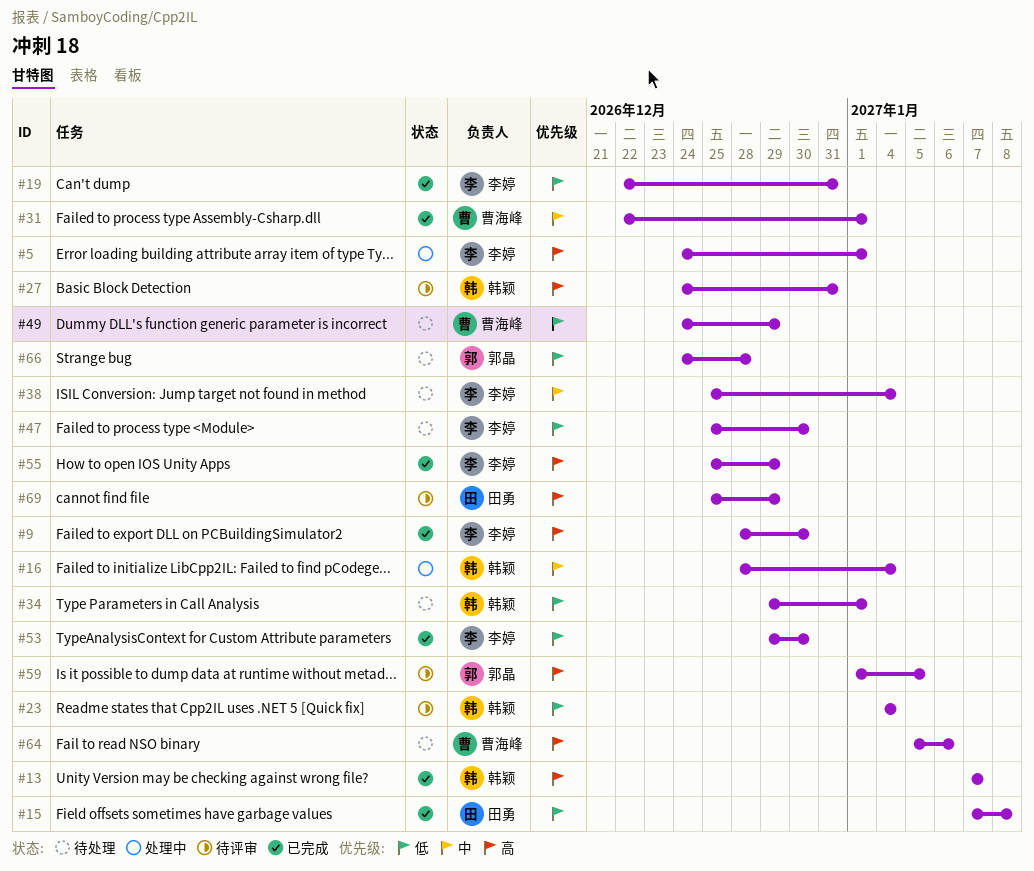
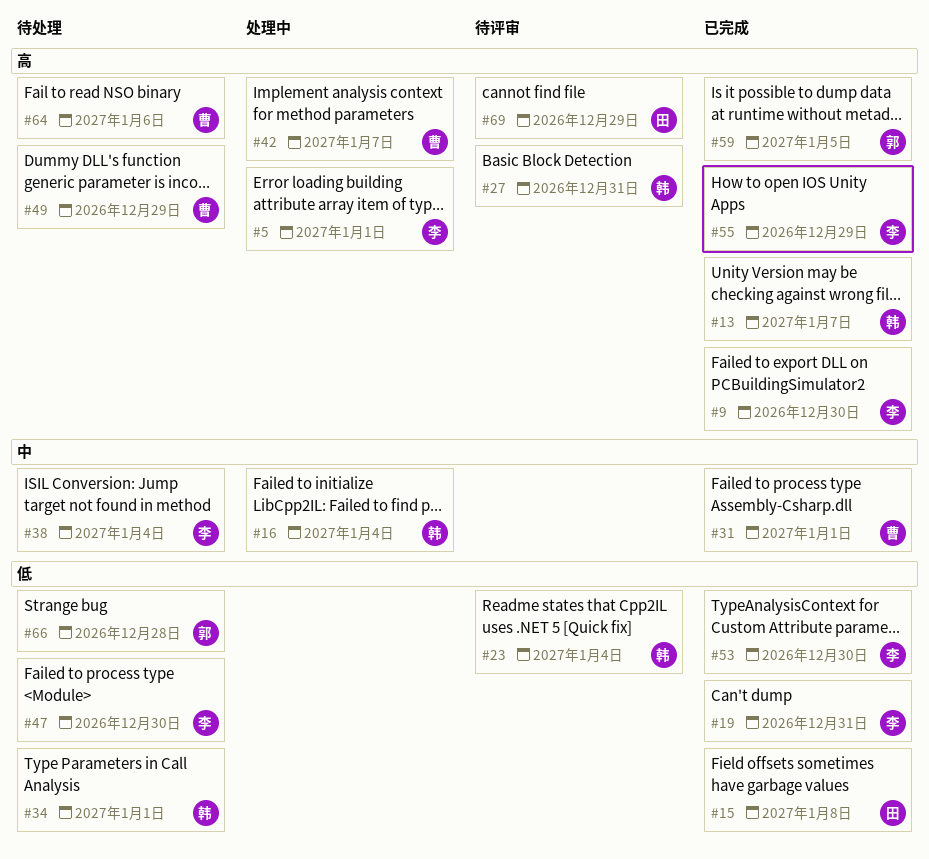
#42: none -> present
#49, priority: 低 -> 高
#59, status: 待评审 -> 已完成

